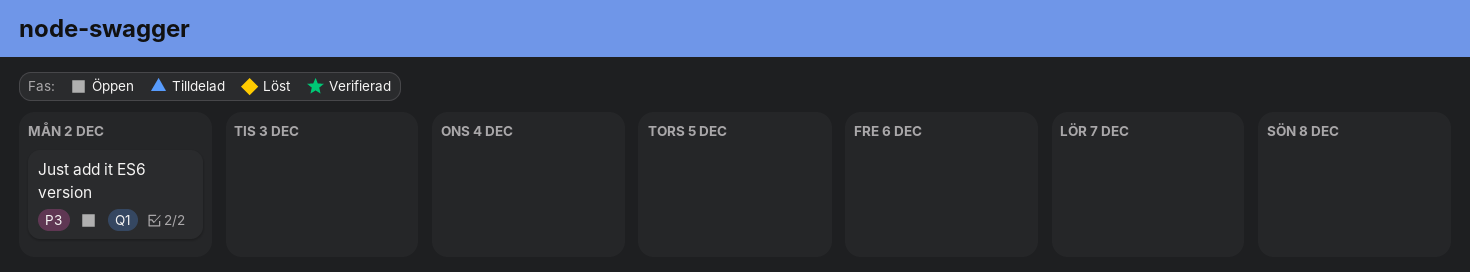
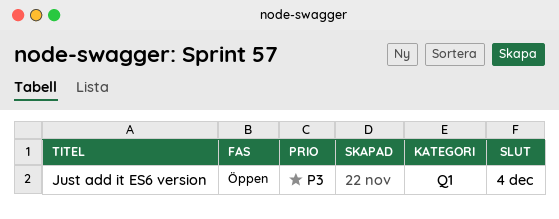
Just add it ES6 version, due: Dec 2 -> Dec 4

